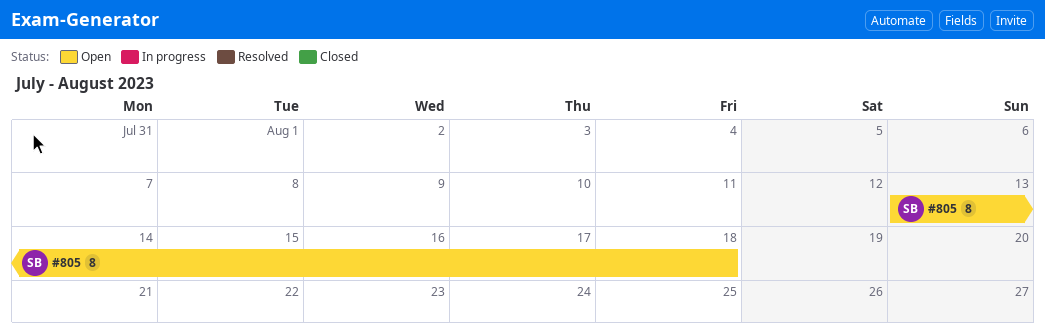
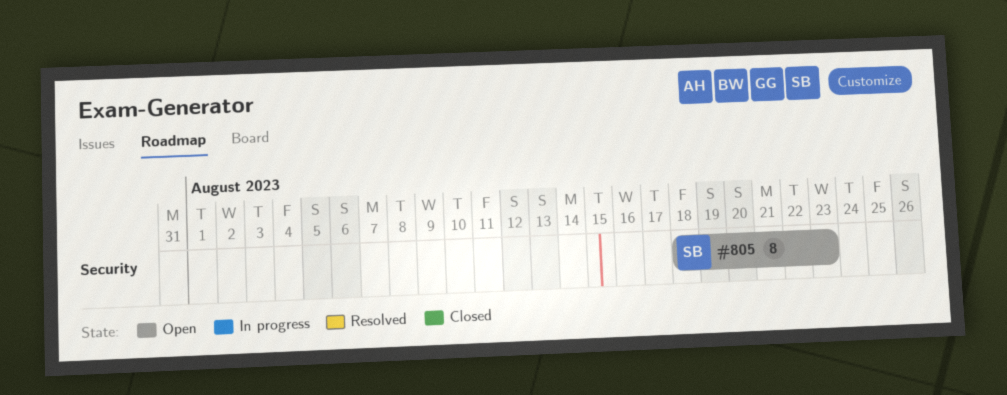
#805, start: Aug 13 -> Aug 18
#805, due: Aug 18 -> Aug 23

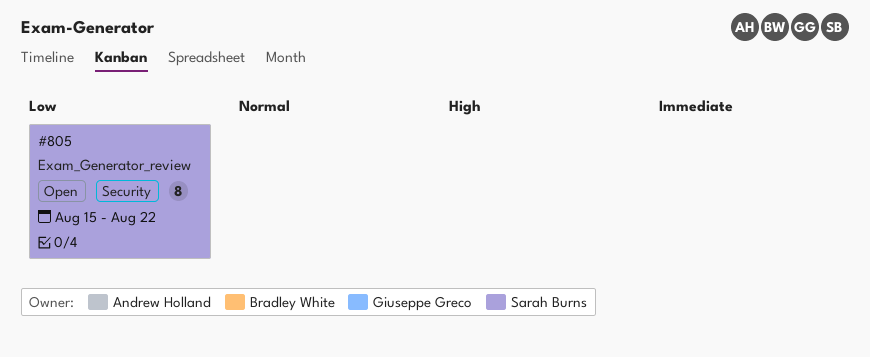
#805, start: Aug 18 -> Aug 15
#805, due: Aug 23 -> Aug 22

